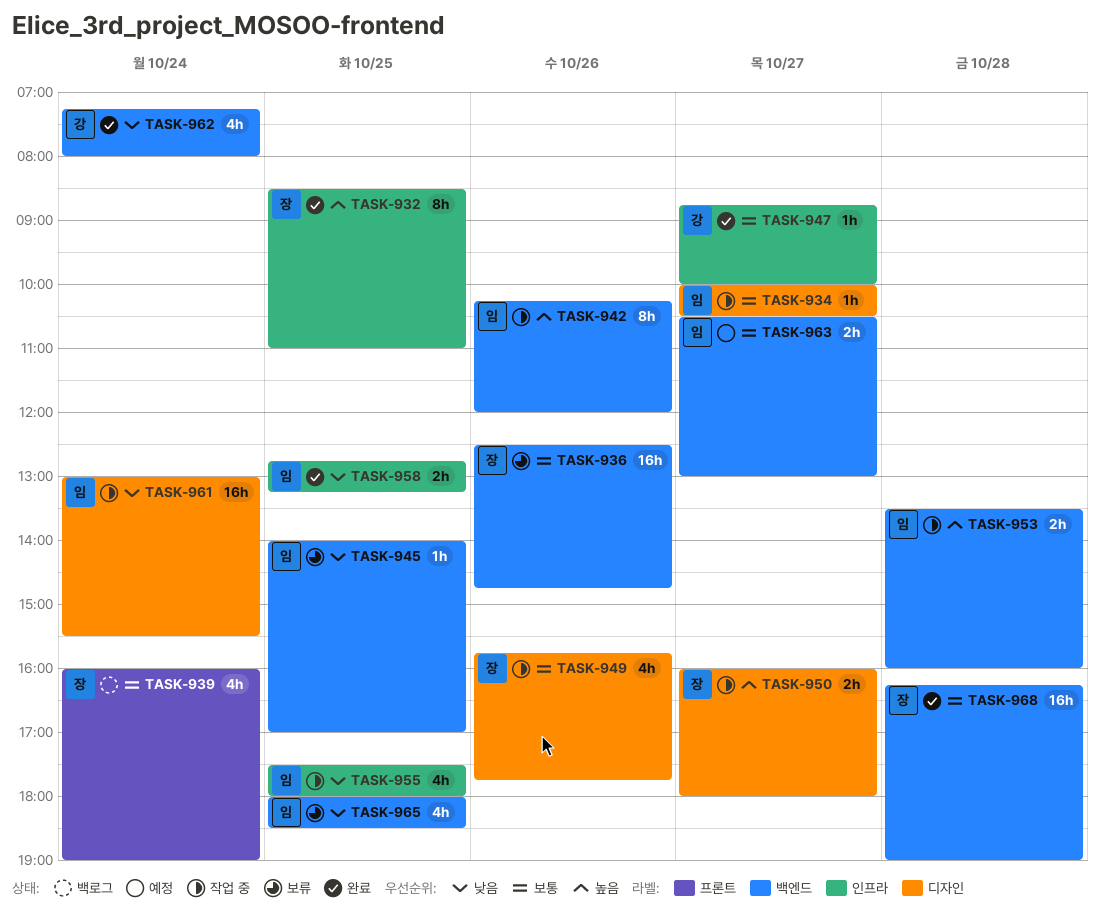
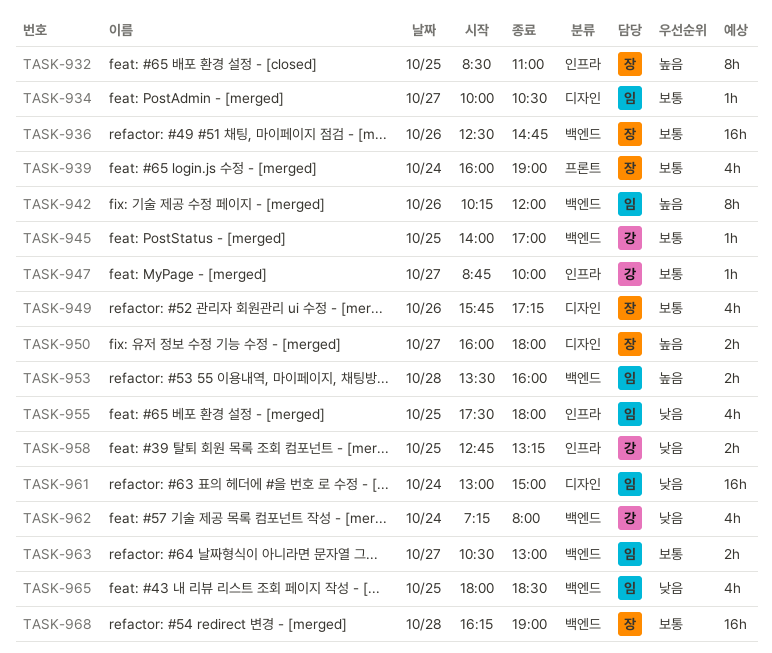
TASK-945, owner: 임 -> 강
TASK-945, priority: 낮음 -> 보통
TASK-949, ends: 17:45 -> 17:15
TASK-958, owner: 임 -> 강
TASK-961, ends: 15:30 -> 15:00

